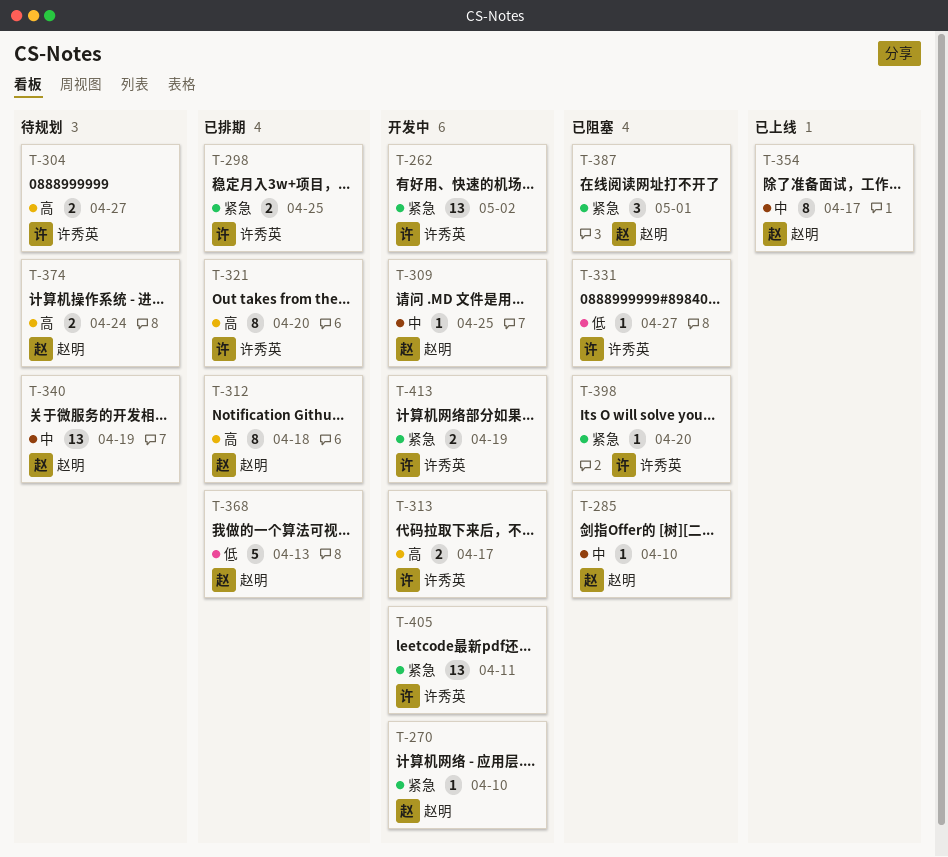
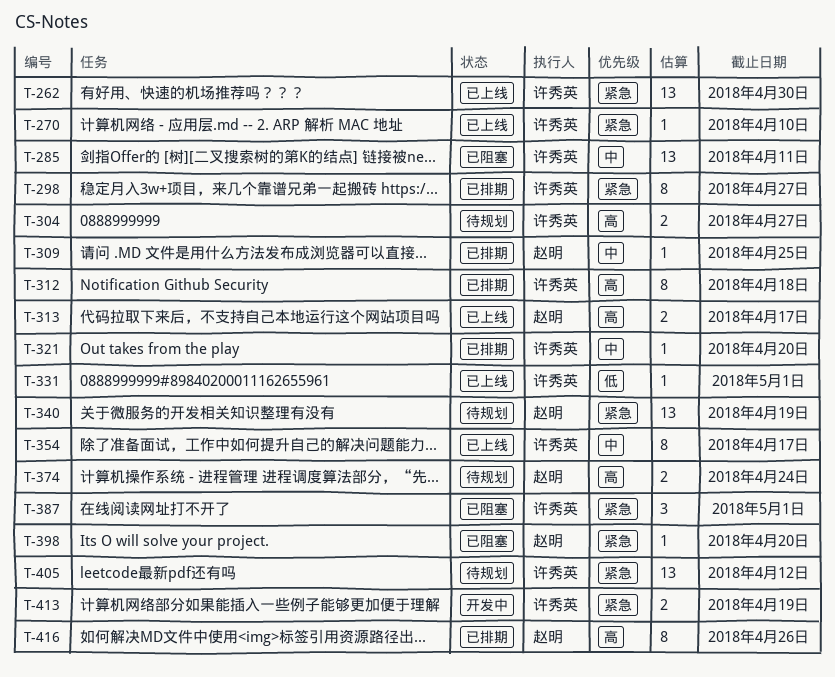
T-262, status: 开发中 -> 已上线
T-262, due: May 2 -> Apr 30
T-270, status: 开发中 -> 已上线
T-270, owner: 赵明 -> 许秀英
T-285, owner: 赵明 -> 许秀英
T-285, estimate: 1 -> 13
T-285, due: Apr 10 -> Apr 11
T-298, estimate: 2 -> 8
T-298, due: Apr 25 -> Apr 27
T-309, status: 开发中 -> 已排期
T-312, owner: 赵明 -> 许秀英
T-313, status: 开发中 -> 已上线
T-313, owner: 许秀英 -> 赵明
T-321, priority: 高 -> 中
T-321, estimate: 8 -> 1
T-331, status: 已阻塞 -> 已上线
T-331, due: Apr 27 -> May 1
T-340, priority: 中 -> 紧急
T-354, owner: 赵明 -> 许秀英
T-368: present -> none
T-387, owner: 赵明 -> 许秀英
T-398, owner: 许秀英 -> 赵明
T-405, status: 开发中 -> 待规划
T-405, due: Apr 11 -> Apr 12
T-416: none -> present

